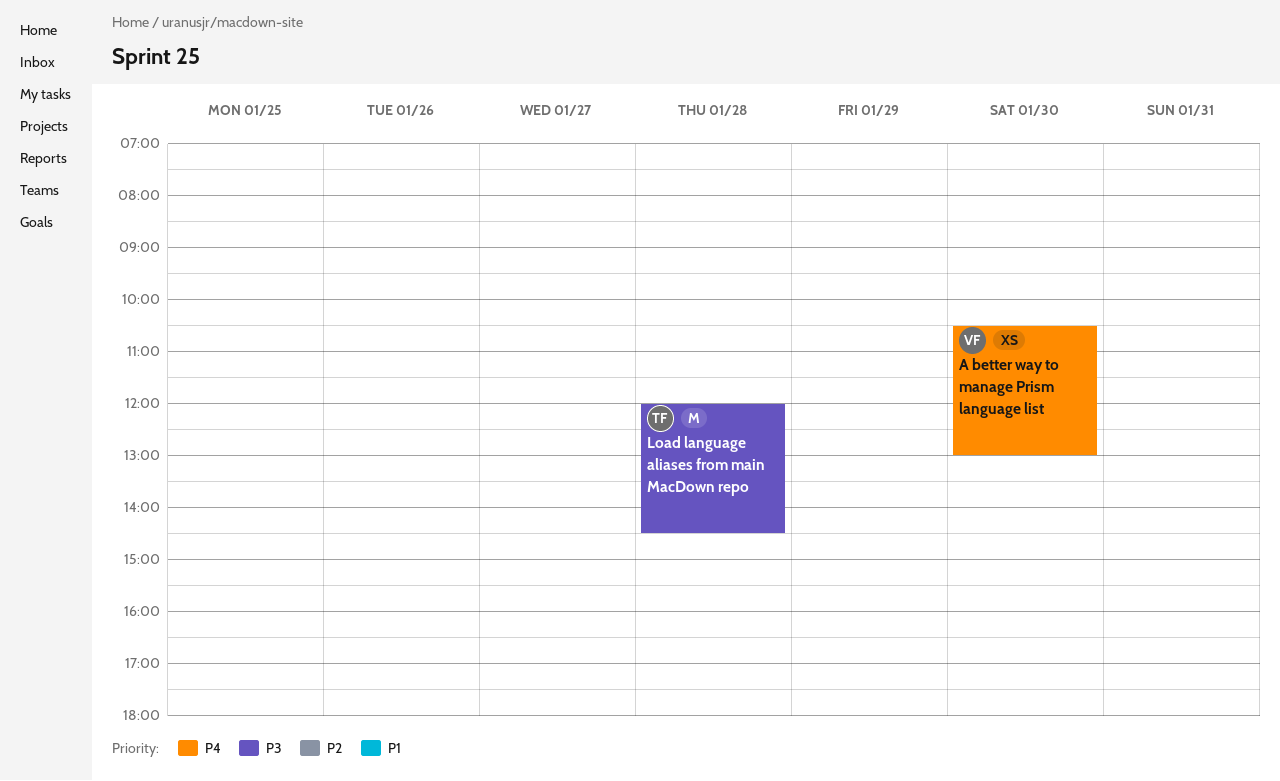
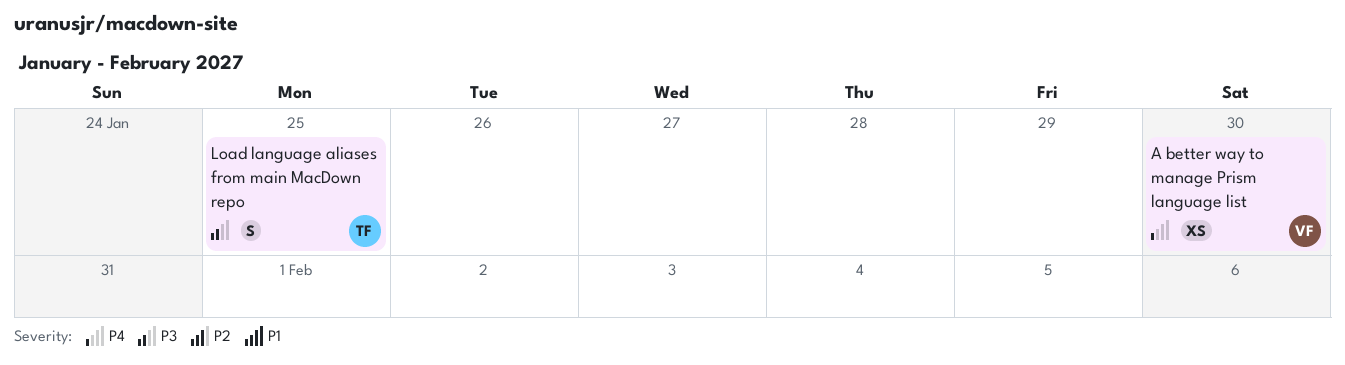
Load language aliases from main MacDown repo, estimate: M -> S
Load language aliases from main MacDown repo, day: Jan 28 -> Jan 25

